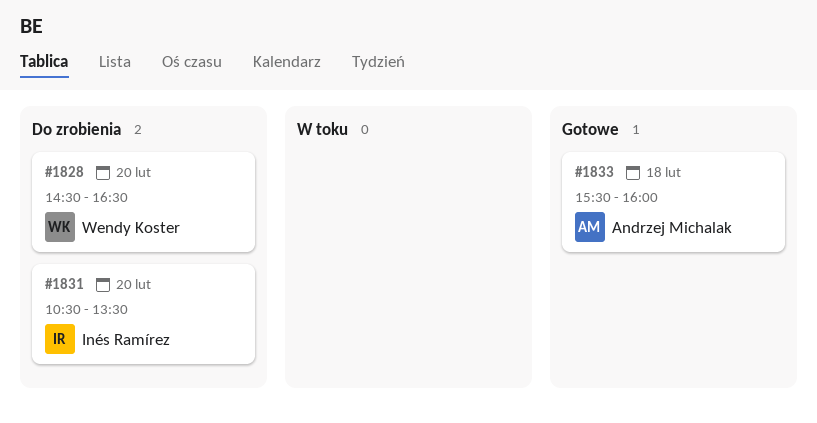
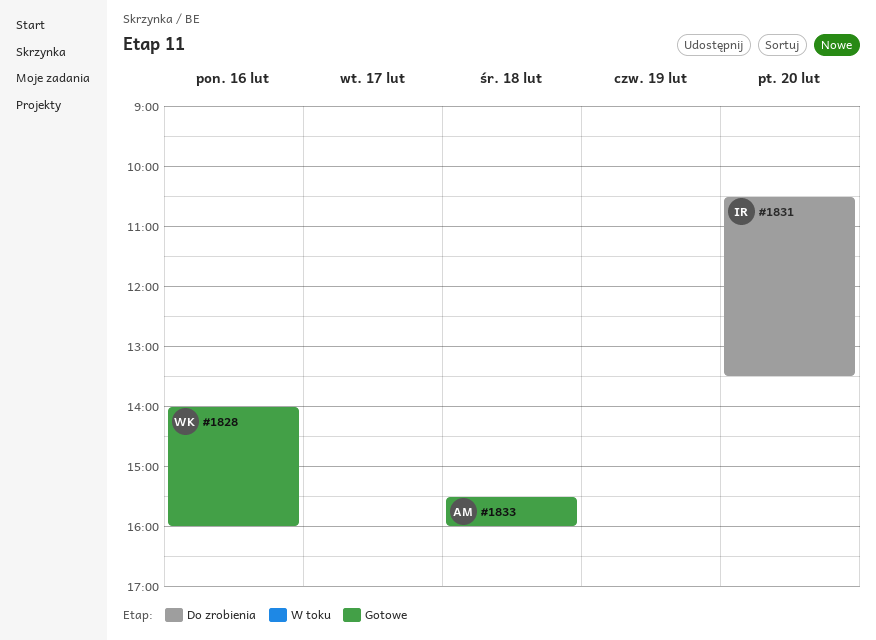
#1828, status: Do zrobienia -> Gotowe
#1828, day: Feb 20 -> Feb 16
#1828, begins: 14:30 -> 14:00
#1828, ends: 16:30 -> 16:00

